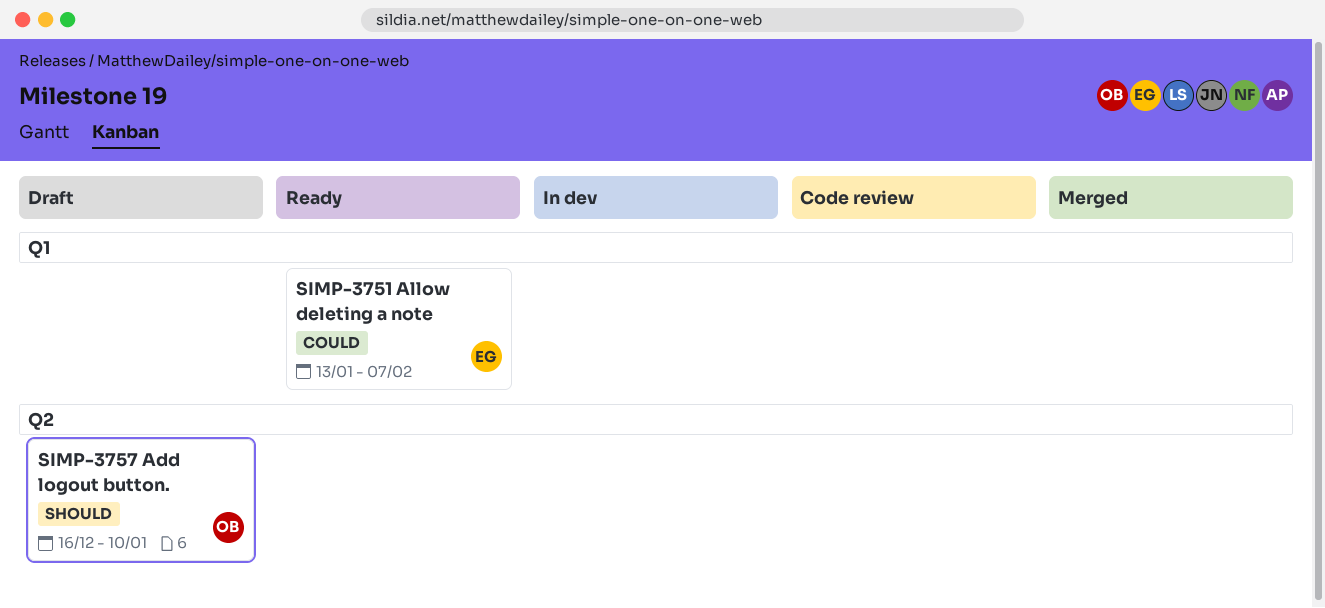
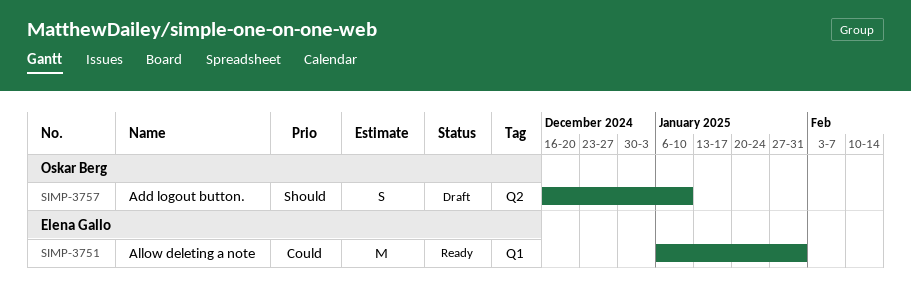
SIMP-3751, start: Jan 13 -> Jan 6
SIMP-3751, due: Feb 7 -> Jan 31

